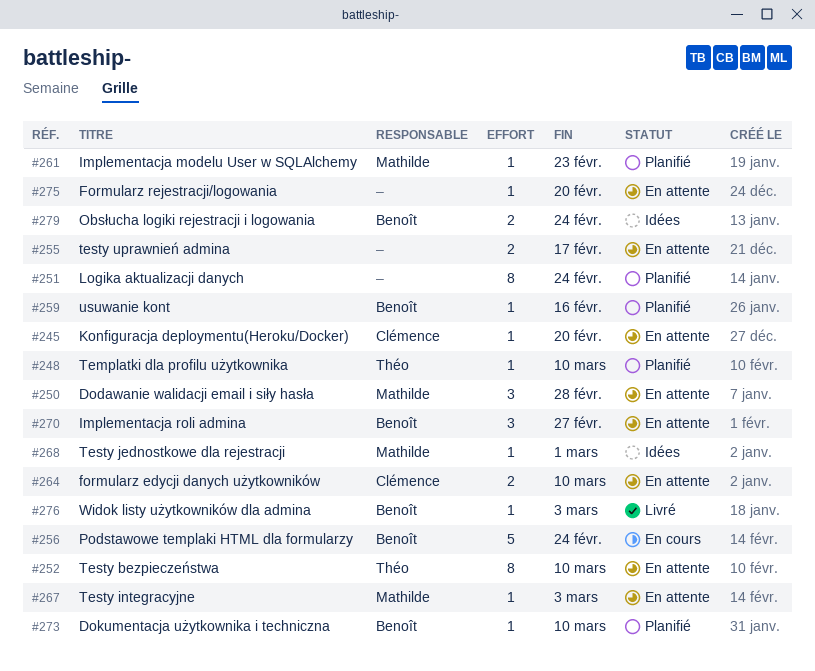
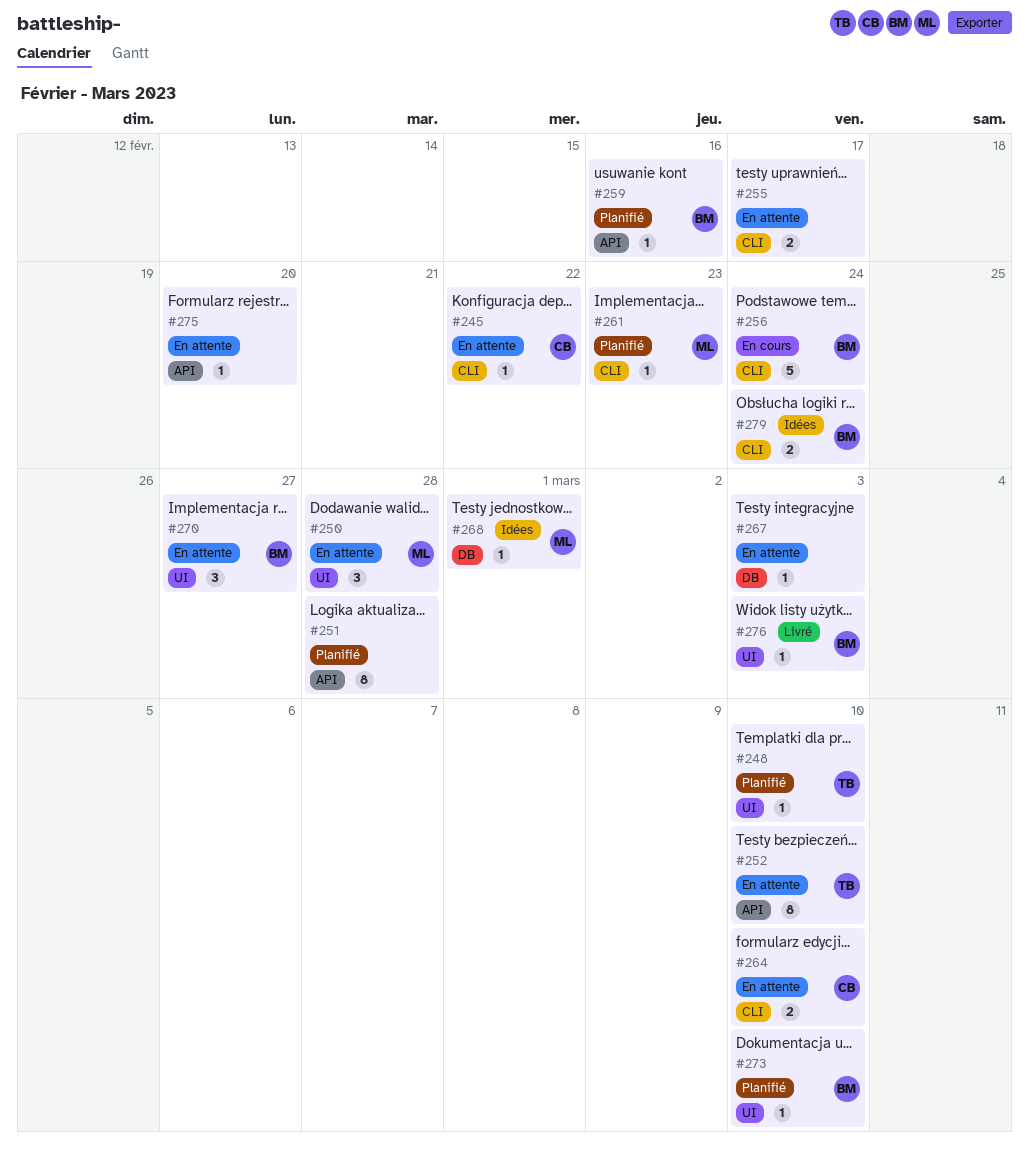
#245, due: Feb 20 -> Feb 22
#251, due: Feb 24 -> Feb 28
#267, owner: Mathilde -> none

